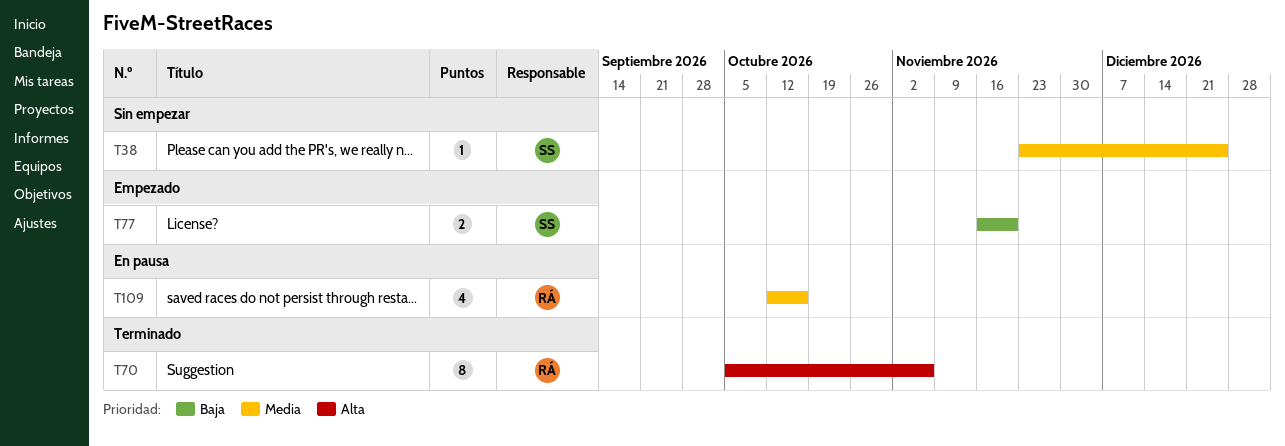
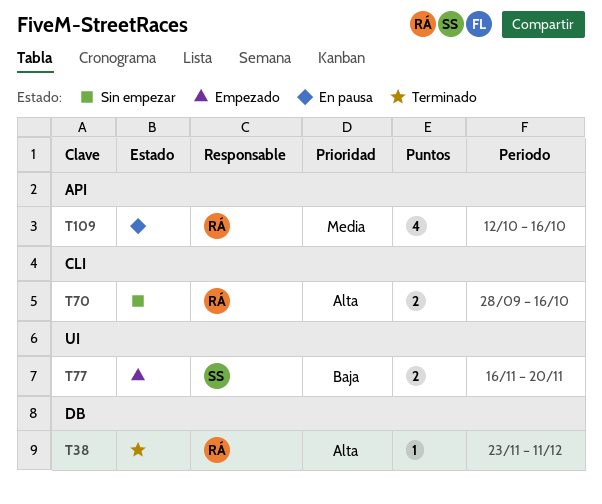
T38, status: Sin empezar -> Terminado
T38, owner: SS -> RÁ
T38, priority: Media -> Alta
T38, due: Dec 25 -> Dec 11
T70, status: Terminado -> Sin empezar
T70, estimate: 8 -> 2
T70, start: Oct 5 -> Sep 28
T70, due: Nov 6 -> Oct 16

